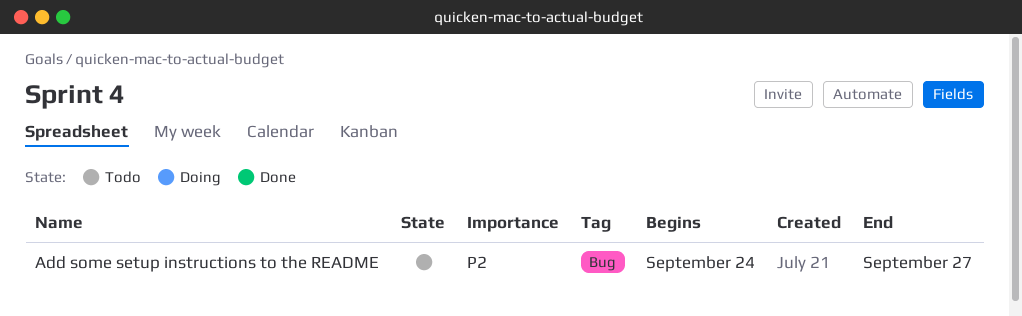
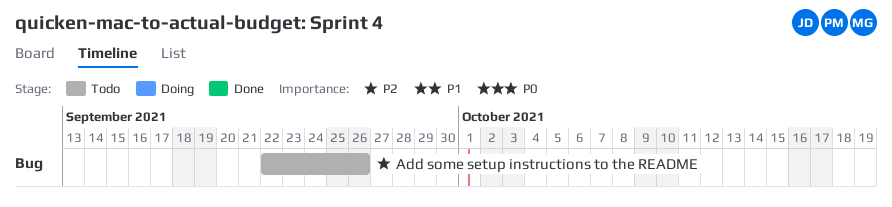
Add some setup instructions to the README, start: Sep 24 -> Sep 22
Add some setup instructions to the README, due: Sep 27 -> Sep 26

